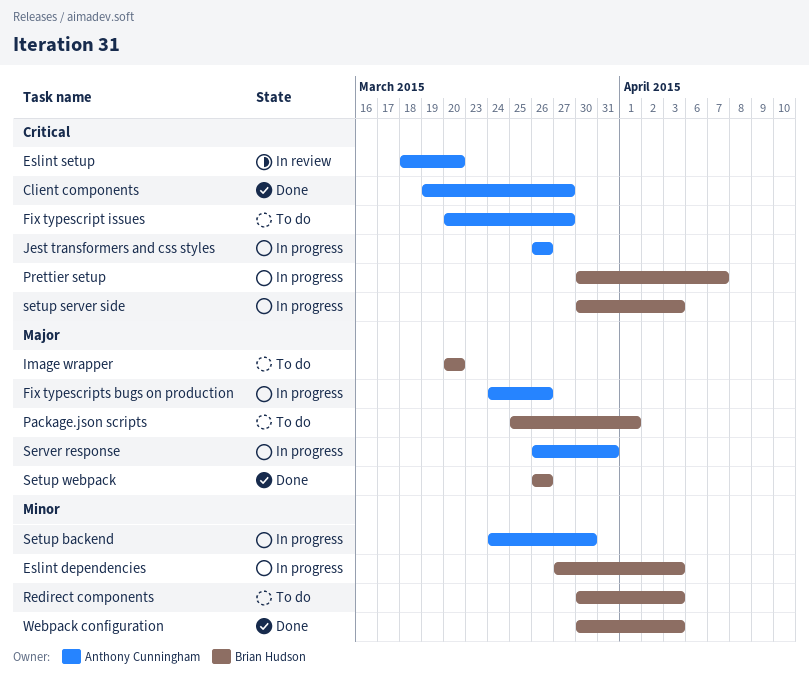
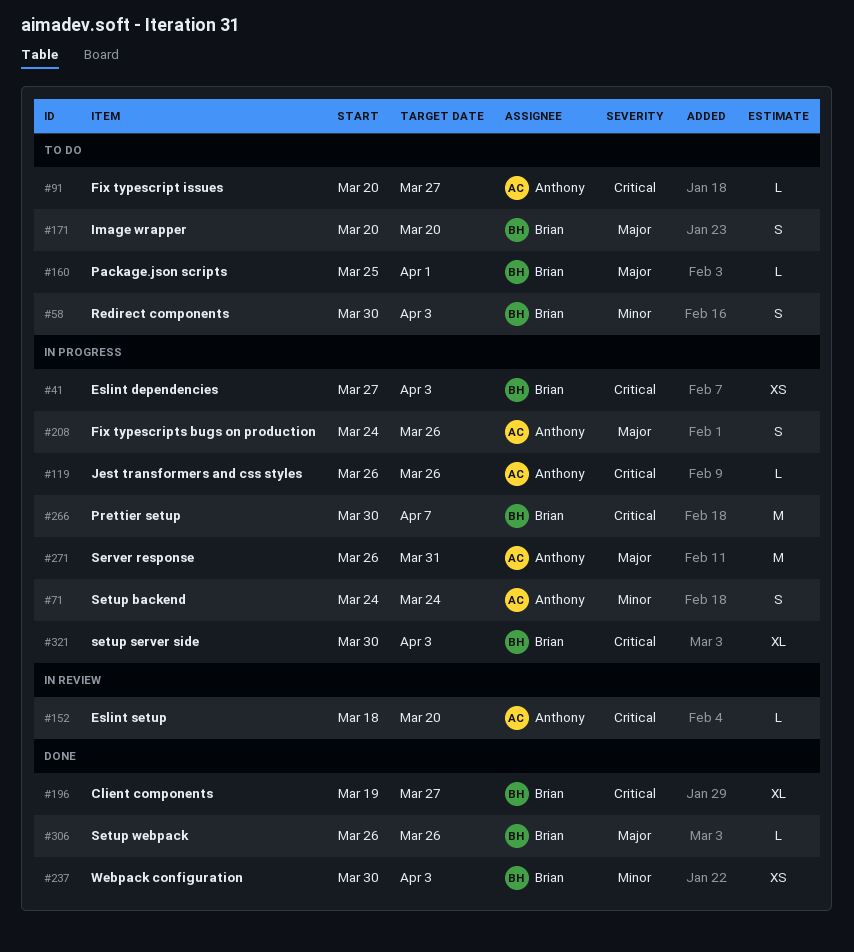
Client components, owner: Anthony Cunningham -> Brian Hudson
Eslint dependencies, priority: Minor -> Critical
Setup backend, due: Mar 30 -> Mar 24

